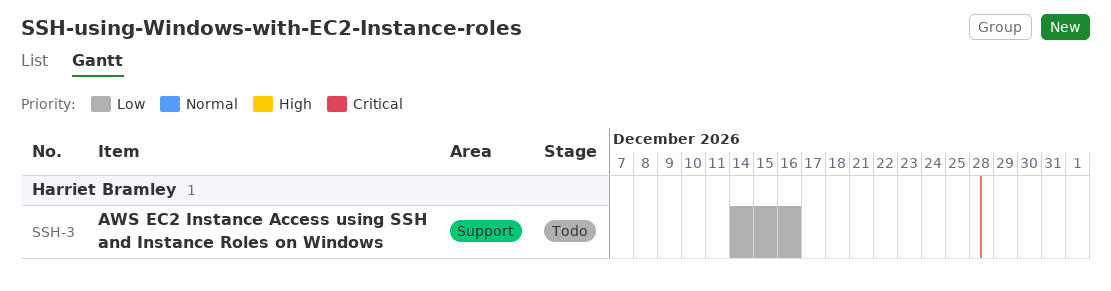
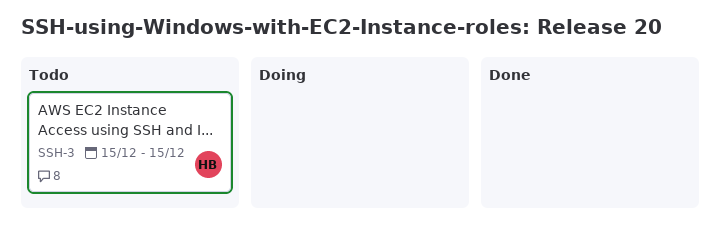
SSH-3, start: Dec 14 -> Dec 15
SSH-3, due: Dec 16 -> Dec 15

